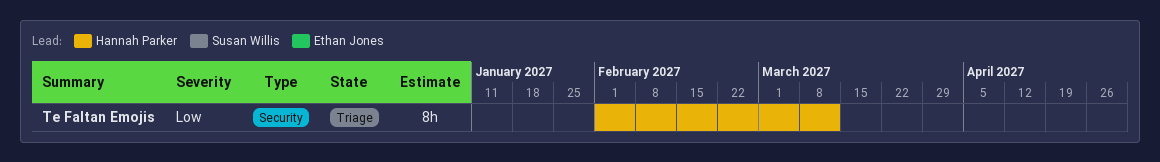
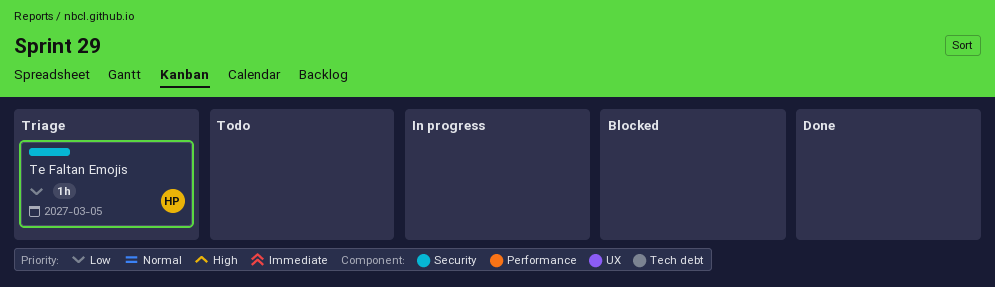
Te Faltan Emojis, estimate: 8h -> 1h
Te Faltan Emojis, due: Mar 12 -> Mar 5

